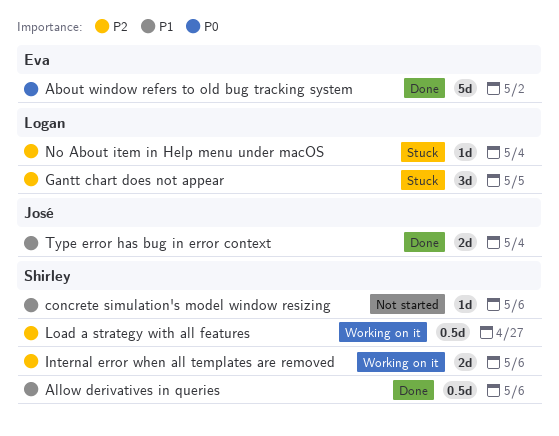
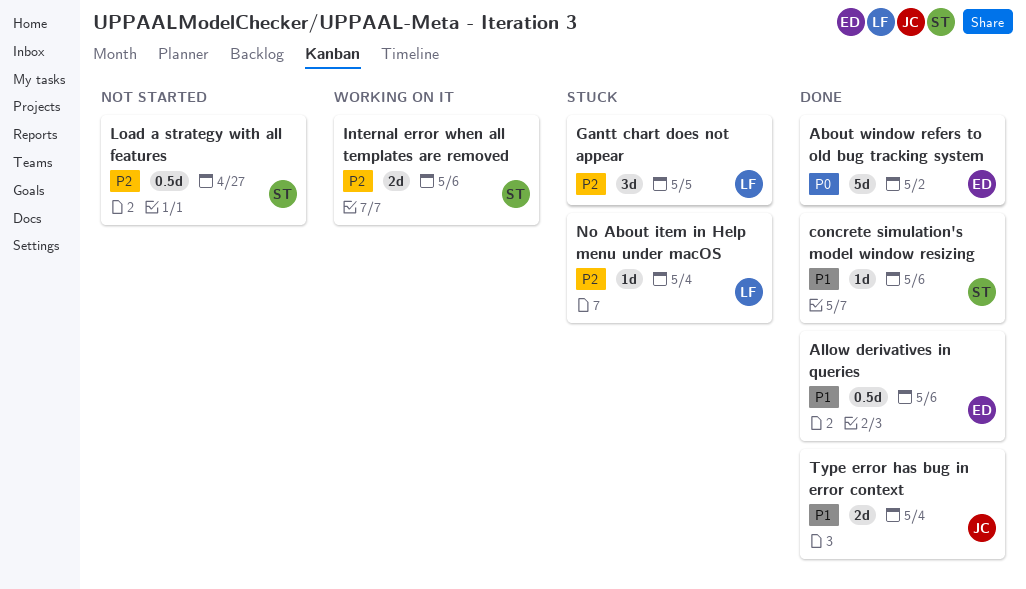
Allow derivatives in queries, owner: Shirley -> Eva
concrete simulation's model window resizing, status: Not started -> Done
Load a strategy with all features, status: Working on it -> Not started

